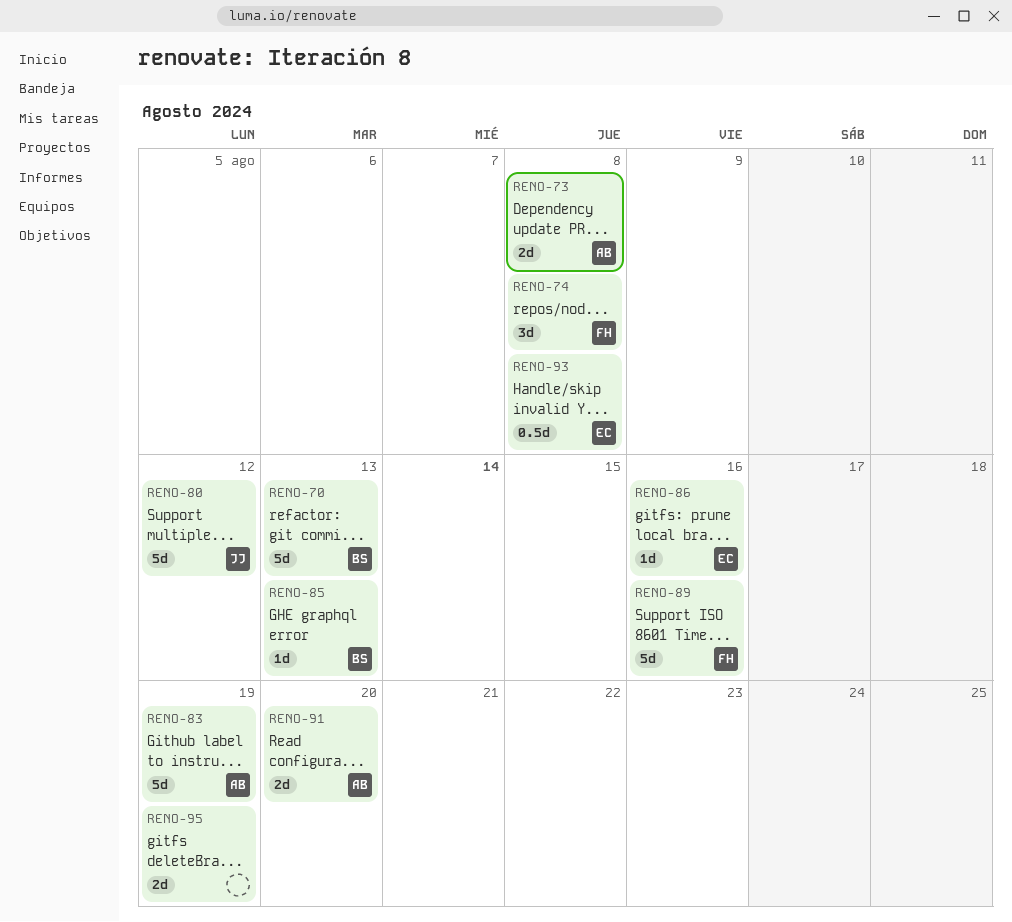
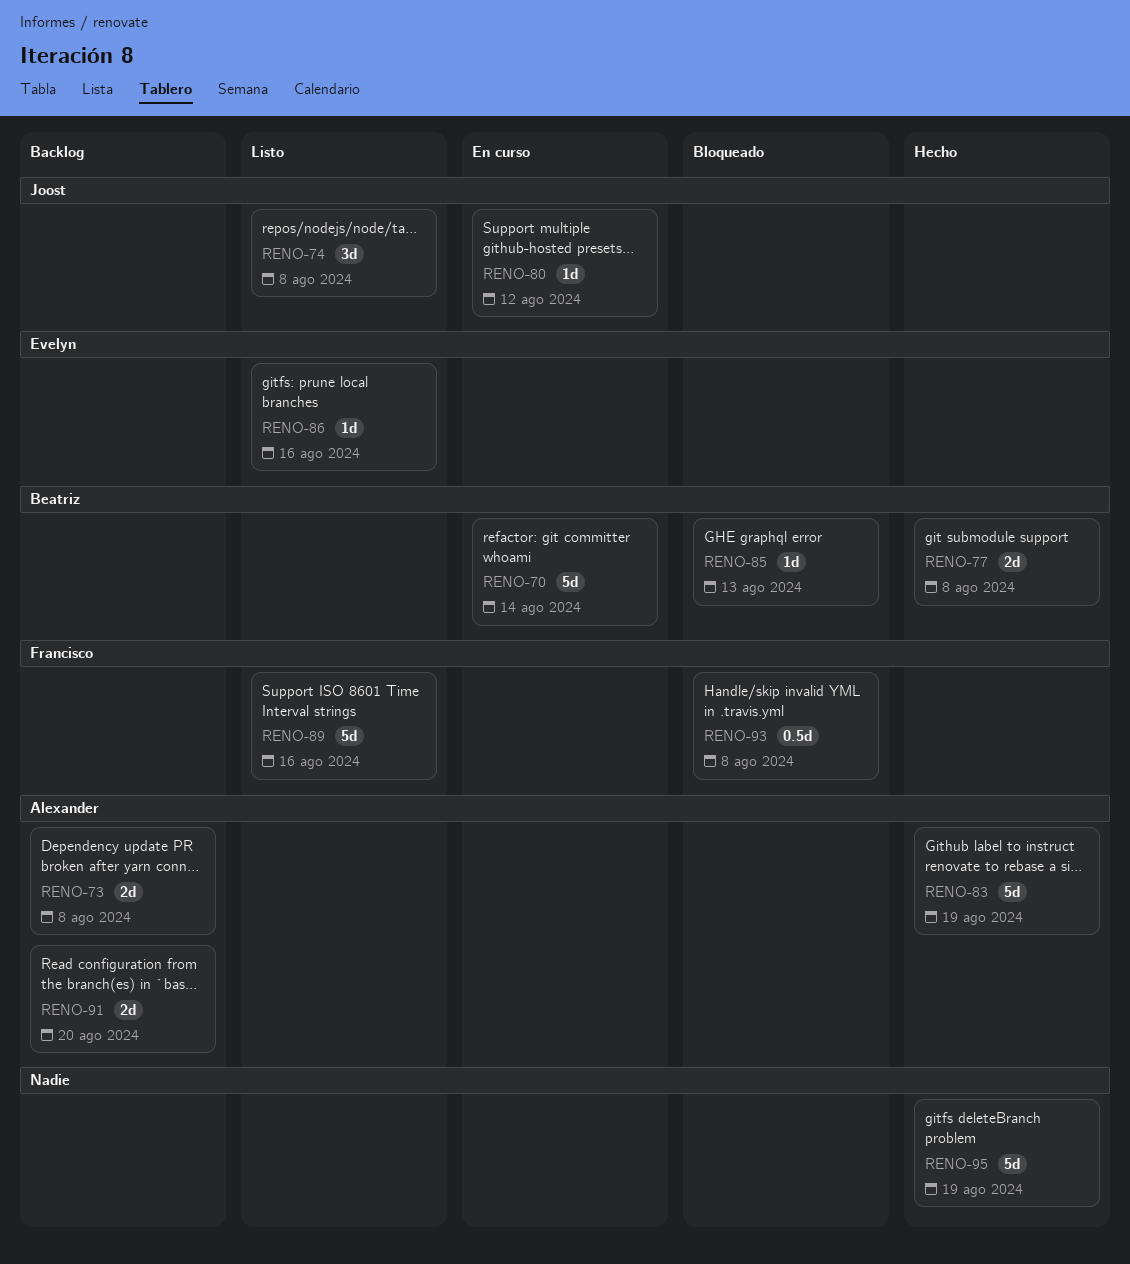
RENO-70, due: Aug 13 -> Aug 14
RENO-74, owner: Francisco -> Joost
RENO-77: none -> present
RENO-80, estimate: 5d -> 1d
RENO-93, owner: Evelyn -> Francisco
RENO-95, estimate: 2d -> 5d

